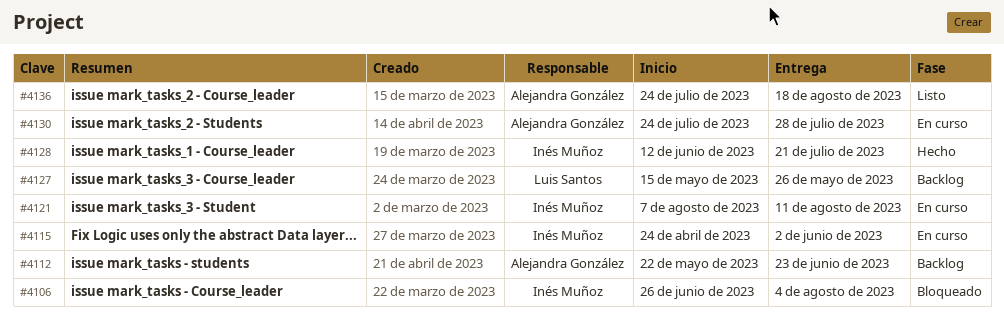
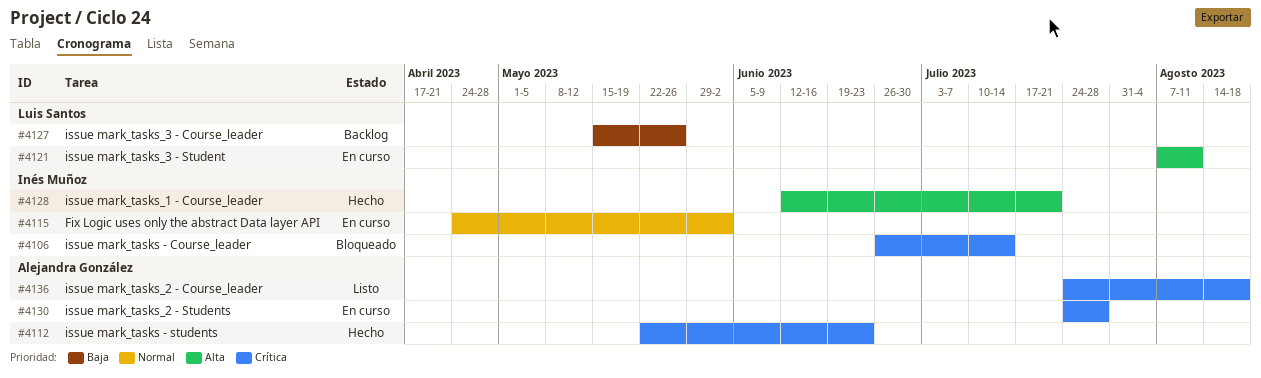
#4106, due: Aug 4 -> Jul 14
#4112, status: Backlog -> Hecho
#4121, owner: Inés Muñoz -> Luis Santos

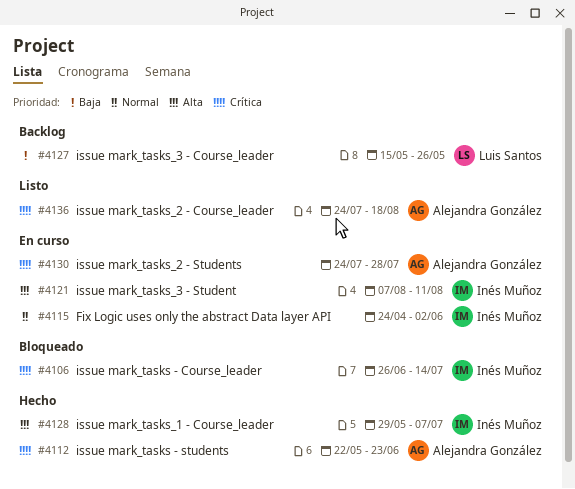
#4121, owner: Luis Santos -> Inés Muñoz
#4128, start: Jun 12 -> May 29
#4128, due: Jul 21 -> Jul 7

